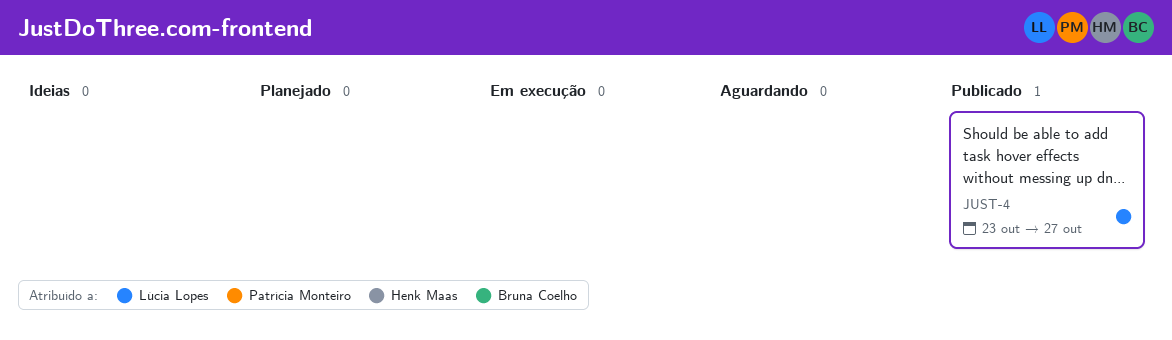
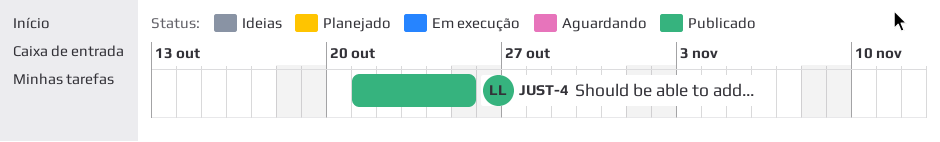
JUST-4, start: Oct 23 -> Oct 21
JUST-4, due: Oct 27 -> Oct 25

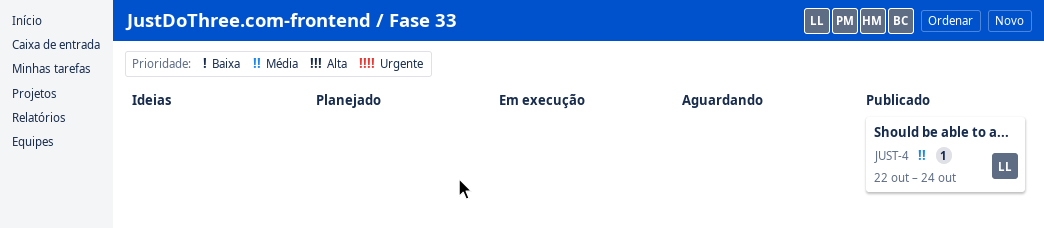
JUST-4, start: Oct 21 -> Oct 22
JUST-4, due: Oct 25 -> Oct 24

